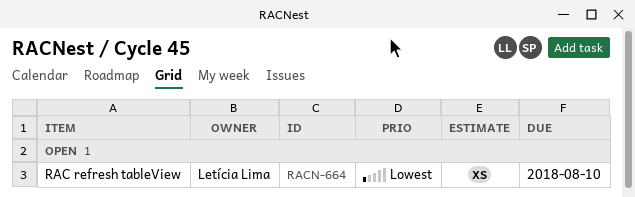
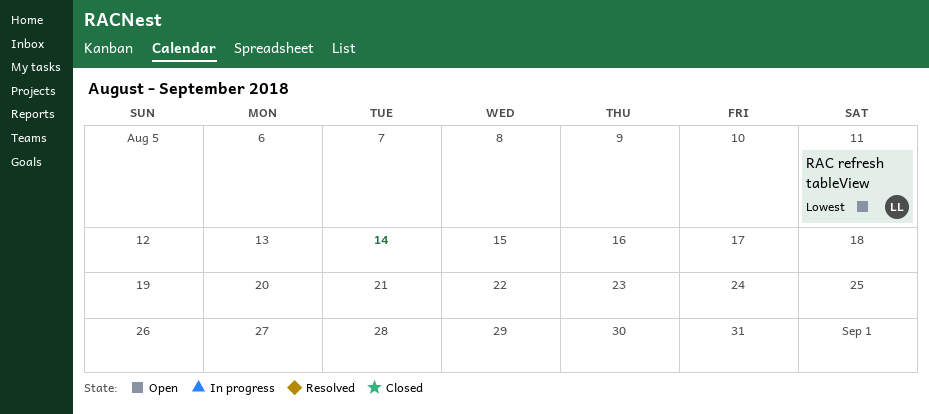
RAC refresh tableView, due: Aug 10 -> Aug 11

